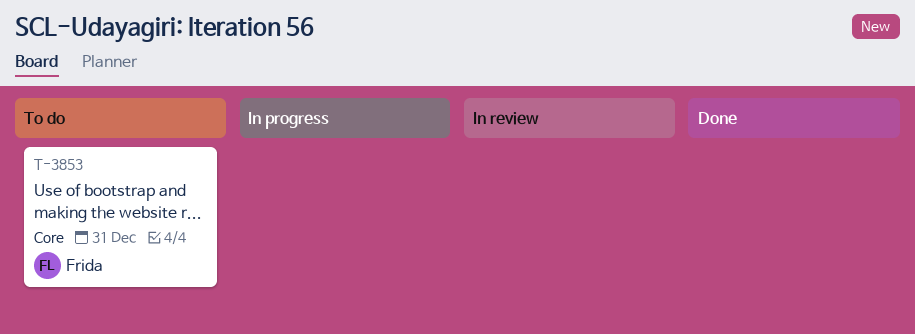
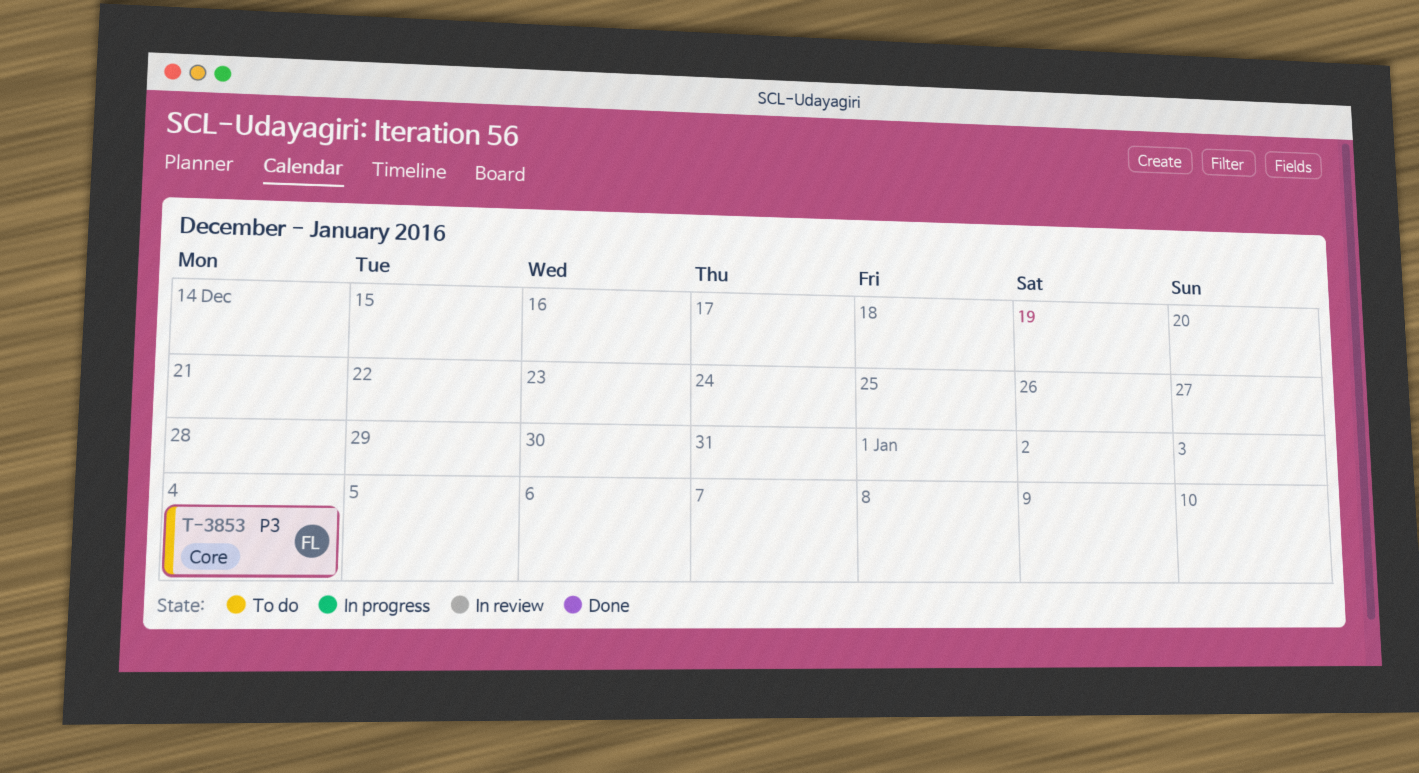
T-3853, due: Dec 31 -> Jan 4

